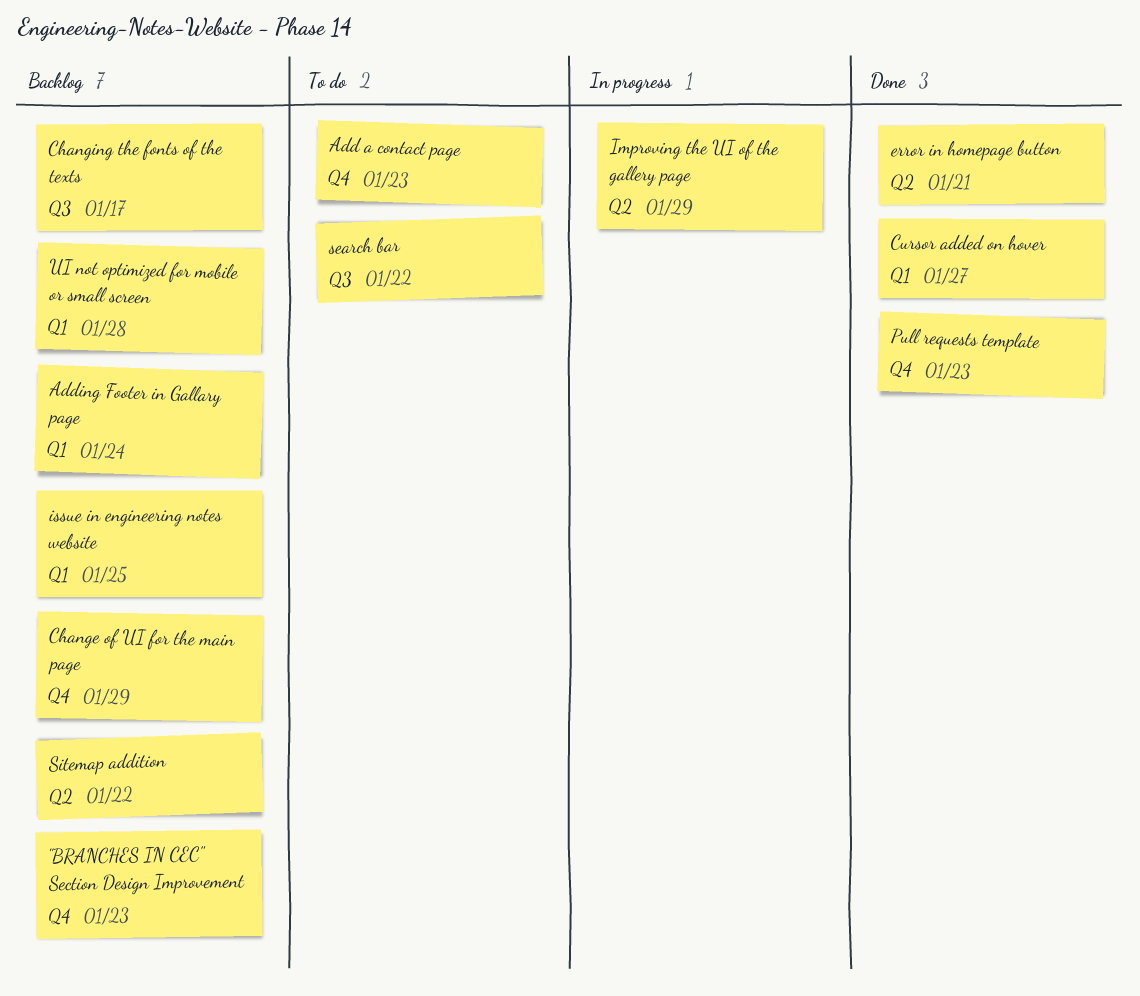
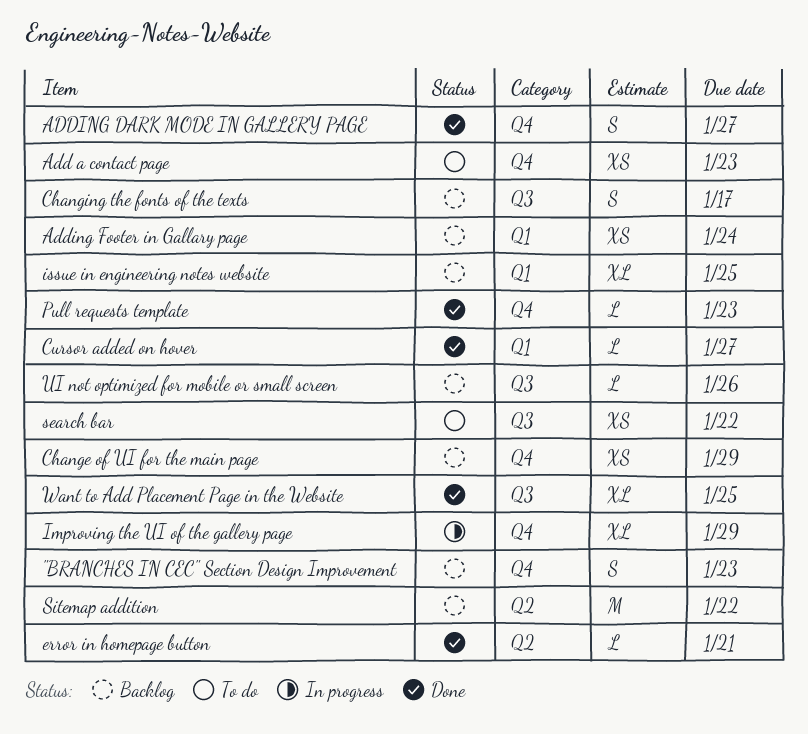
ADDING DARK MODE IN GALLERY PAGE: none -> present
Improving the UI of the gallery page, label: Q2 -> Q4
UI not optimized for mobile or small screen, label: Q1 -> Q3
UI not optimized for mobile or small screen, due: Jan 28 -> Jan 26
Want to Add Placement Page in the Website: none -> present

